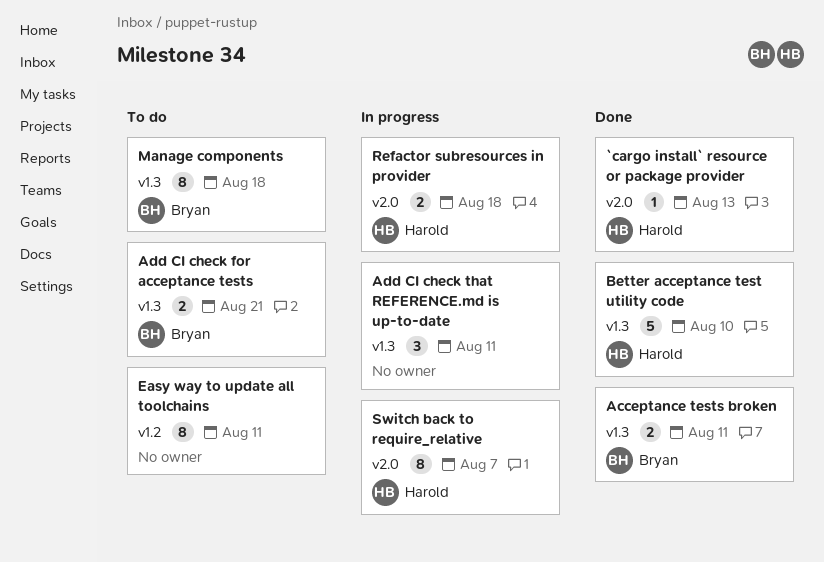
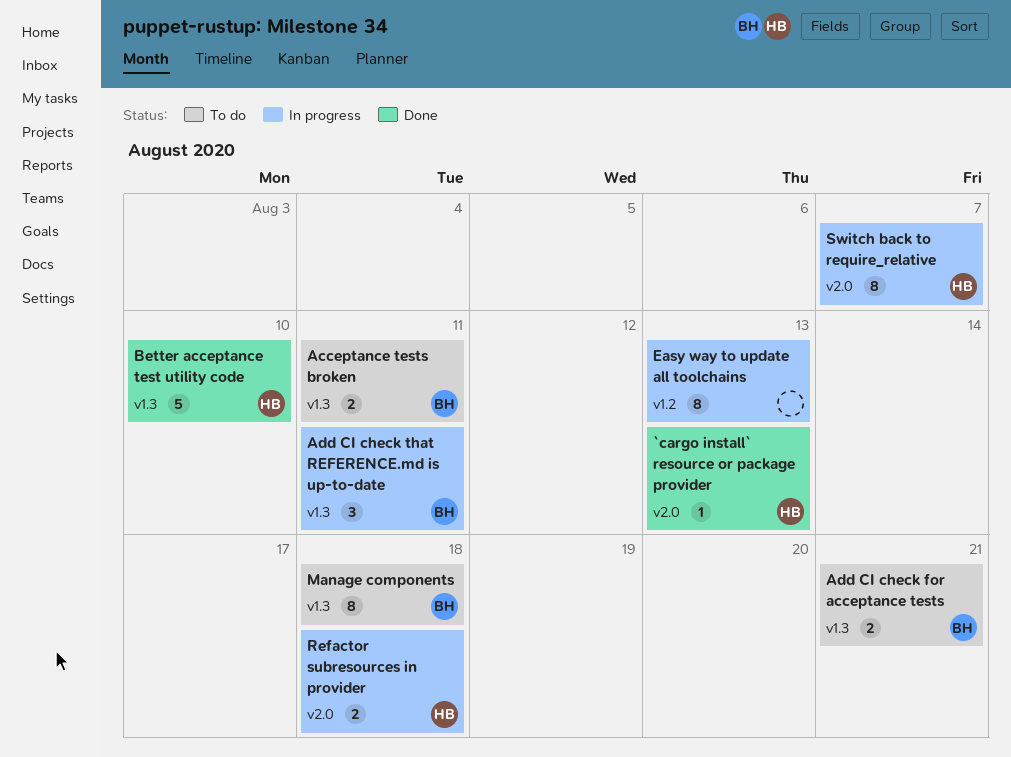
Acceptance tests broken, status: Done -> To do
Add CI check that REFERENCE.md is up-to-date, owner: none -> Bryan
Easy way to update all toolchains, status: To do -> In progress
Easy way to update all toolchains, due: Aug 11 -> Aug 13

